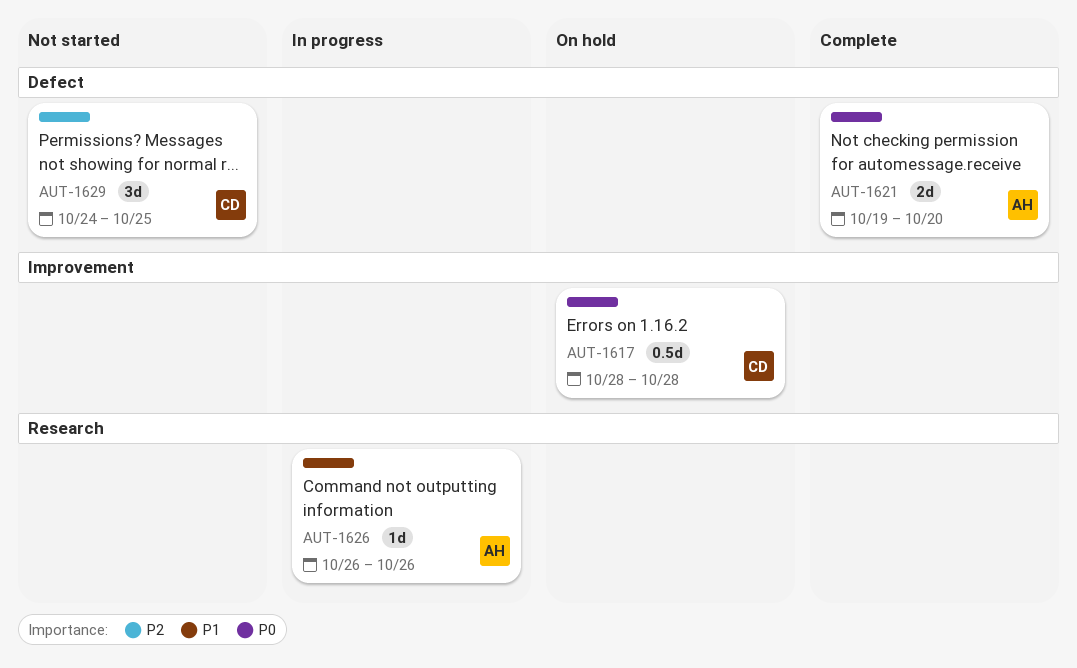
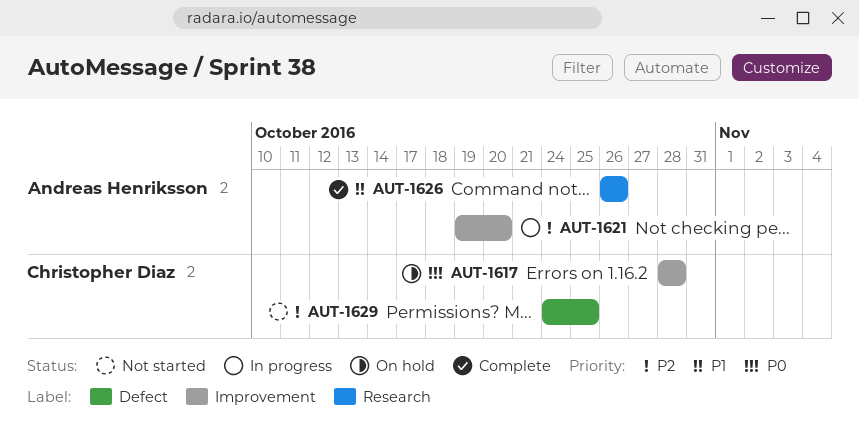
AUT-1621, status: Complete -> In progress
AUT-1621, priority: P0 -> P2
AUT-1621, label: Defect -> Improvement
AUT-1626, status: In progress -> Complete

